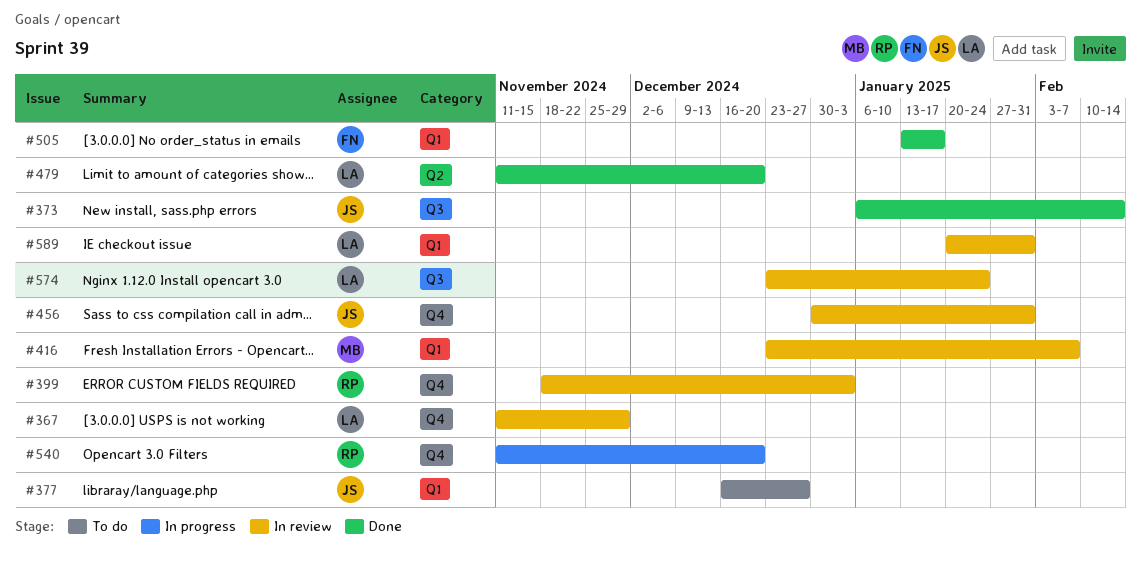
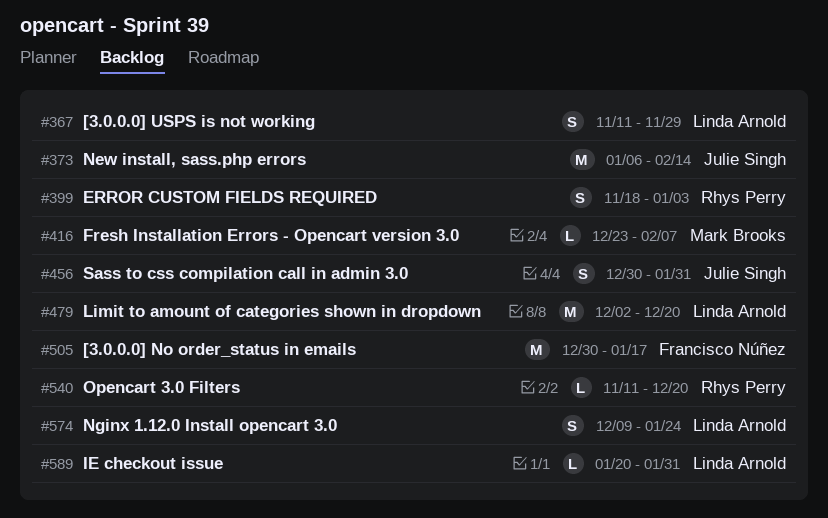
#377: present -> none
#479, start: Nov 11 -> Dec 2
#505, start: Jan 13 -> Dec 30
#574, start: Dec 23 -> Dec 9

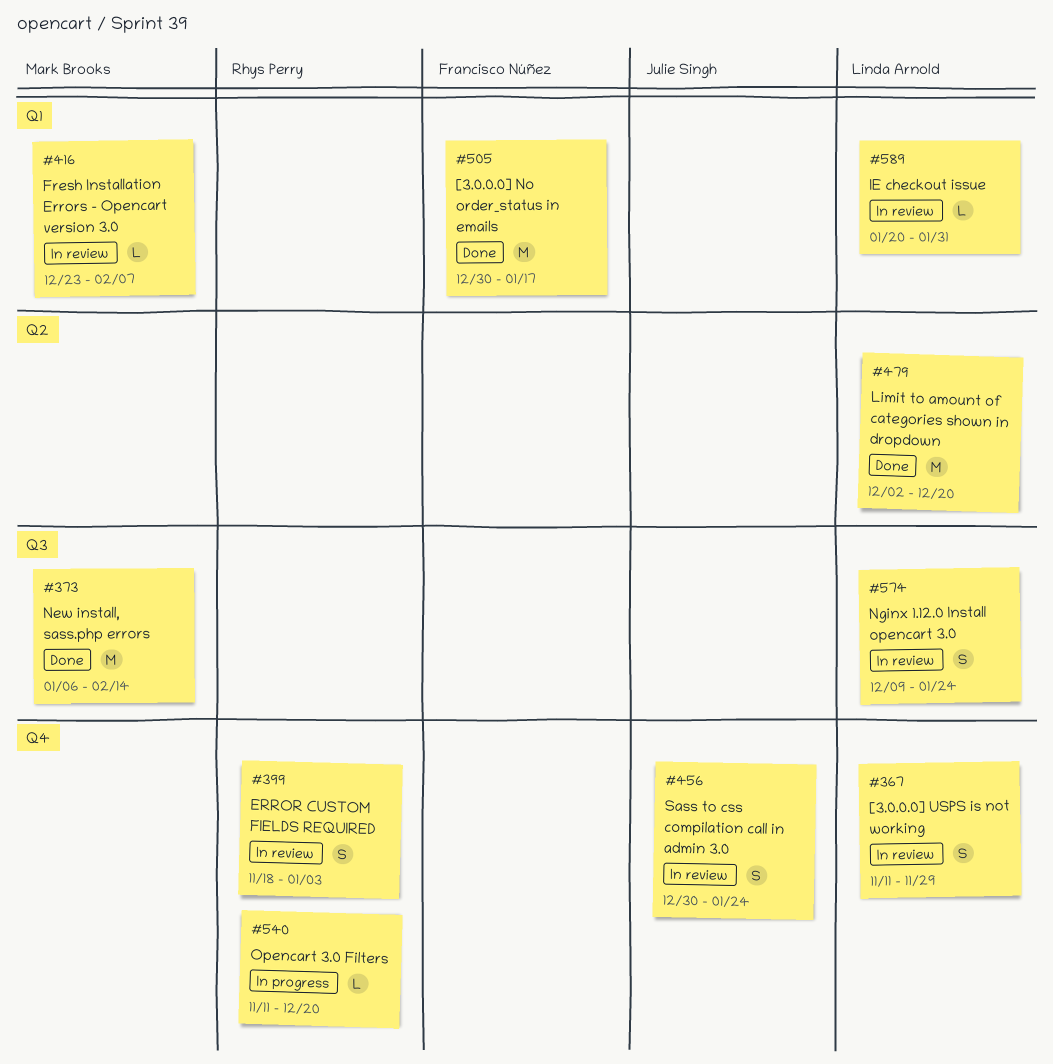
#373, owner: Julie Singh -> Mark Brooks
#456, due: Jan 31 -> Jan 24

